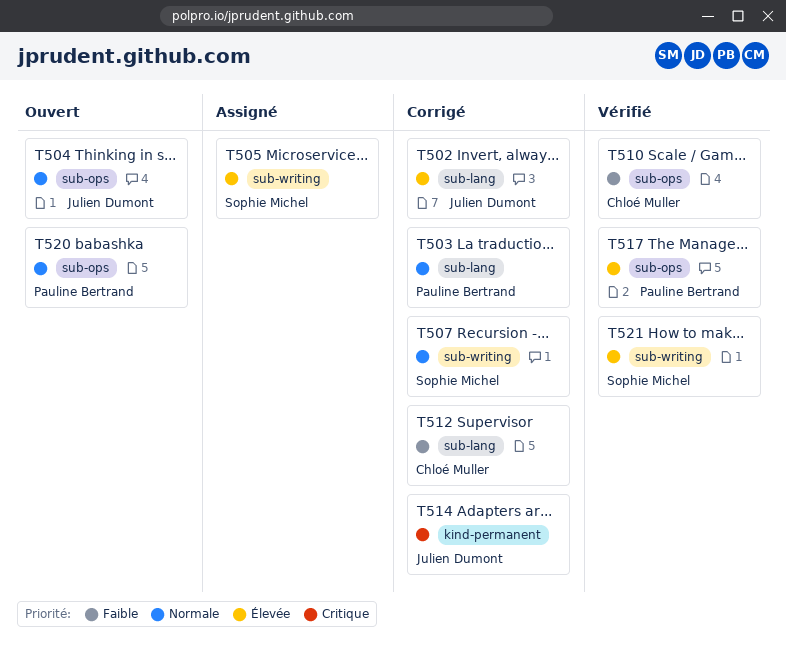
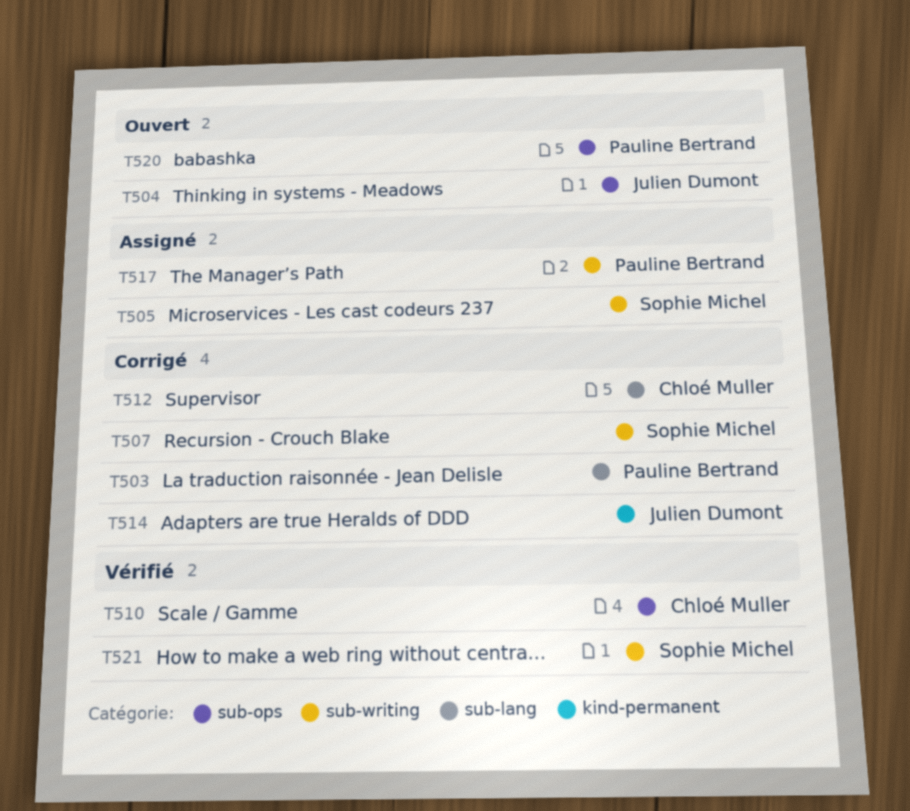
T502: present -> none
T517, status: Vérifié -> Assigné
T517, label: sub-ops -> sub-writing

